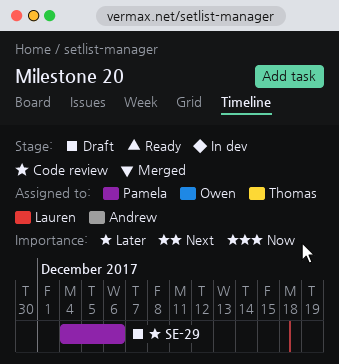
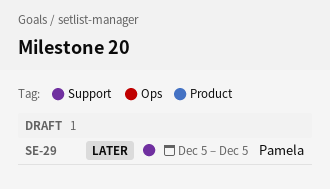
SE-29, start: Dec 4 -> Dec 5
SE-29, due: Dec 6 -> Dec 5

